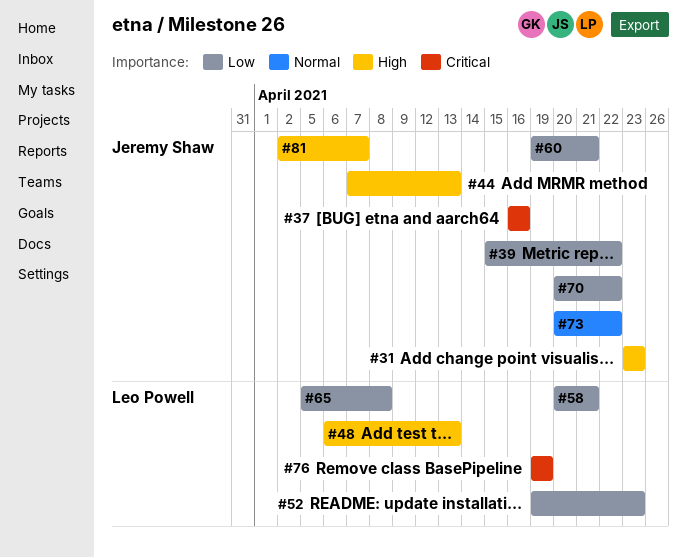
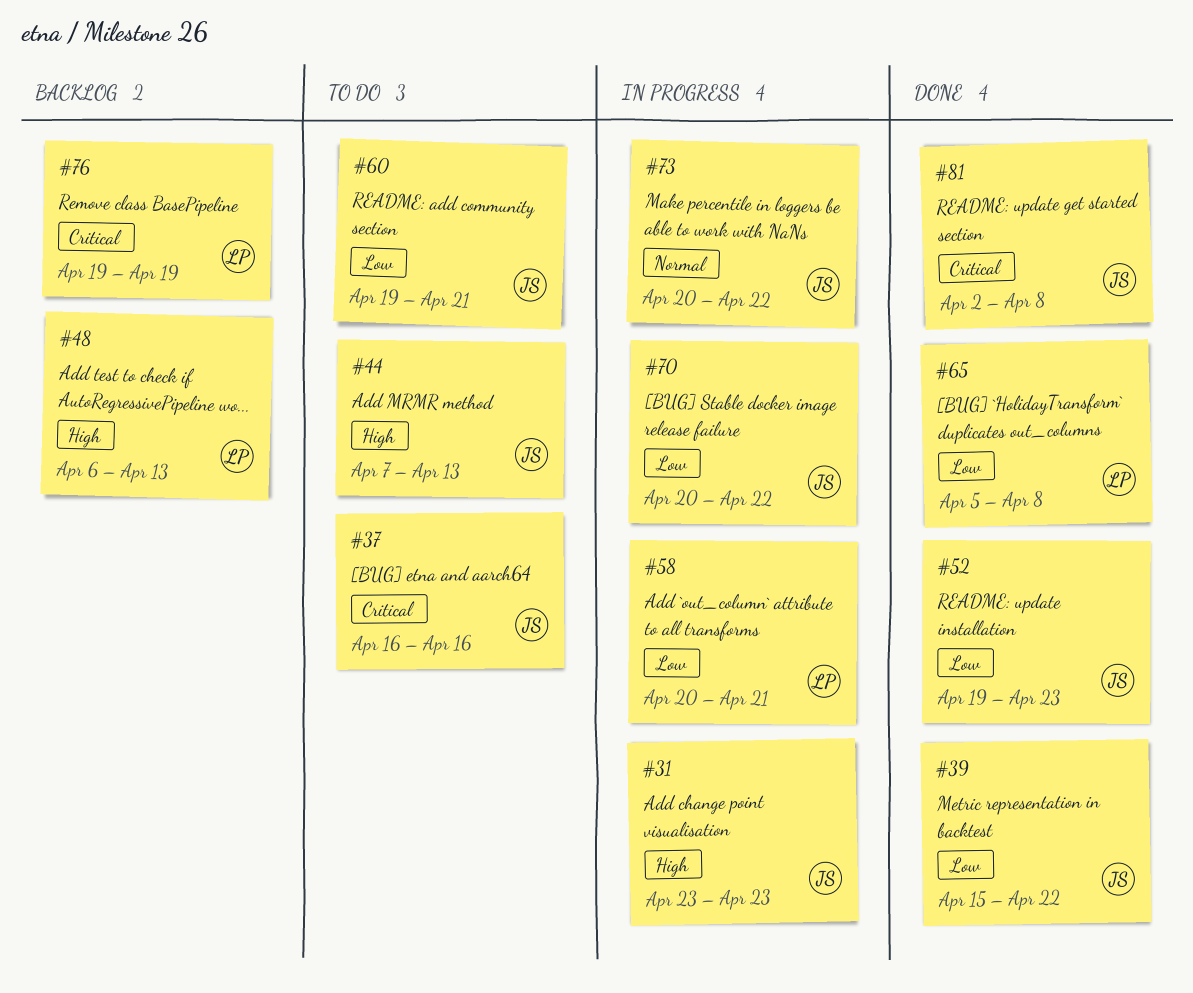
#52, owner: Leo Powell -> Jeremy Shaw
#81, priority: High -> Critical
#81, due: Apr 7 -> Apr 8

